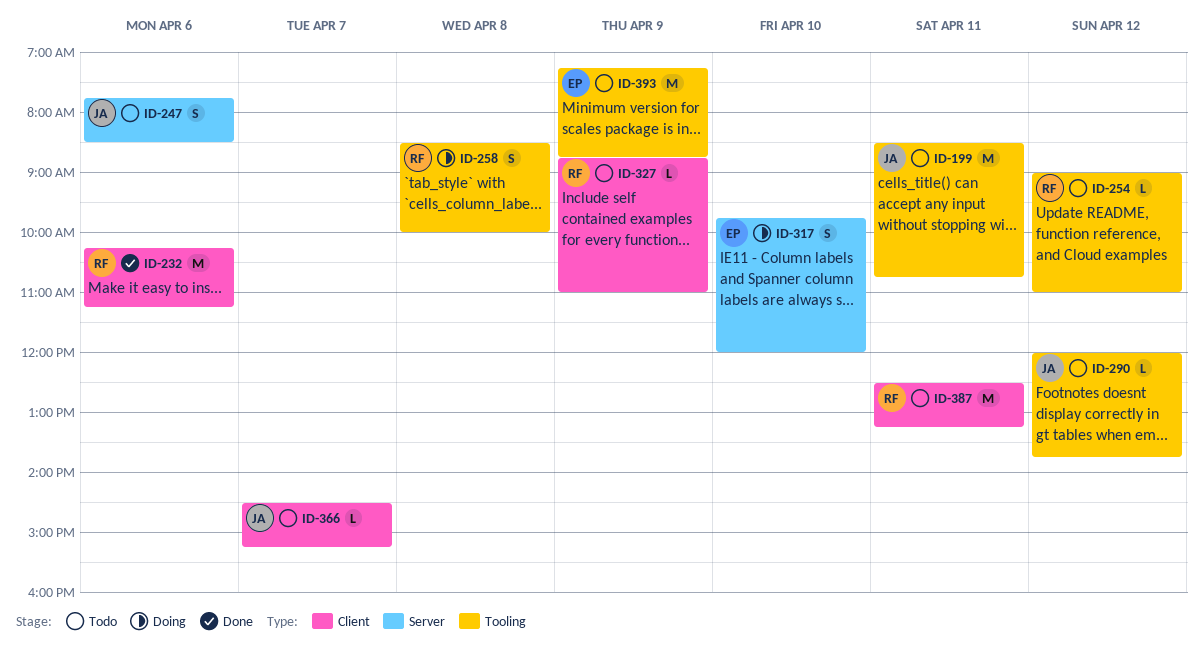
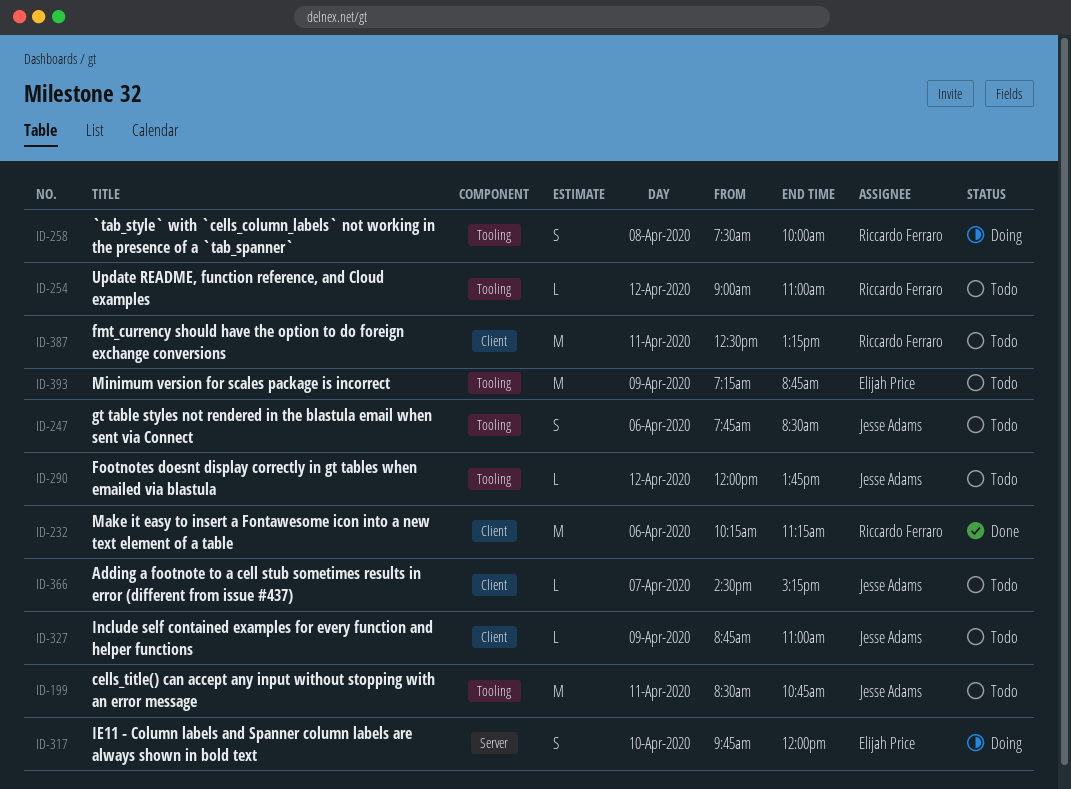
ID-247, label: Server -> Tooling
ID-258, begins: 08:30 -> 07:30
ID-327, owner: Riccardo Ferraro -> Jesse Adams

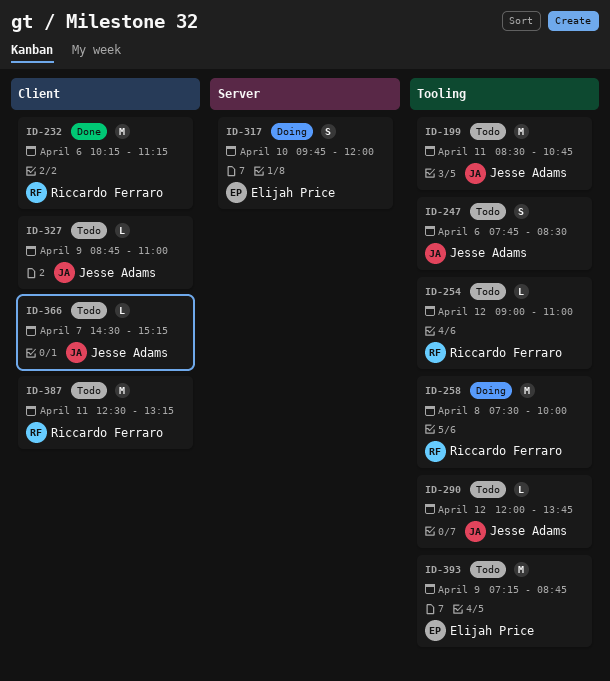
ID-258, estimate: S -> M

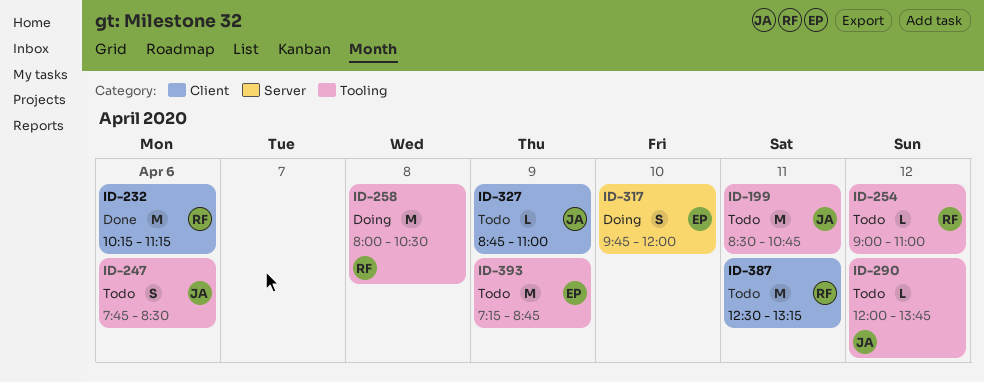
ID-258, begins: 07:30 -> 08:00
ID-258, ends: 10:00 -> 10:30
ID-366: present -> none

